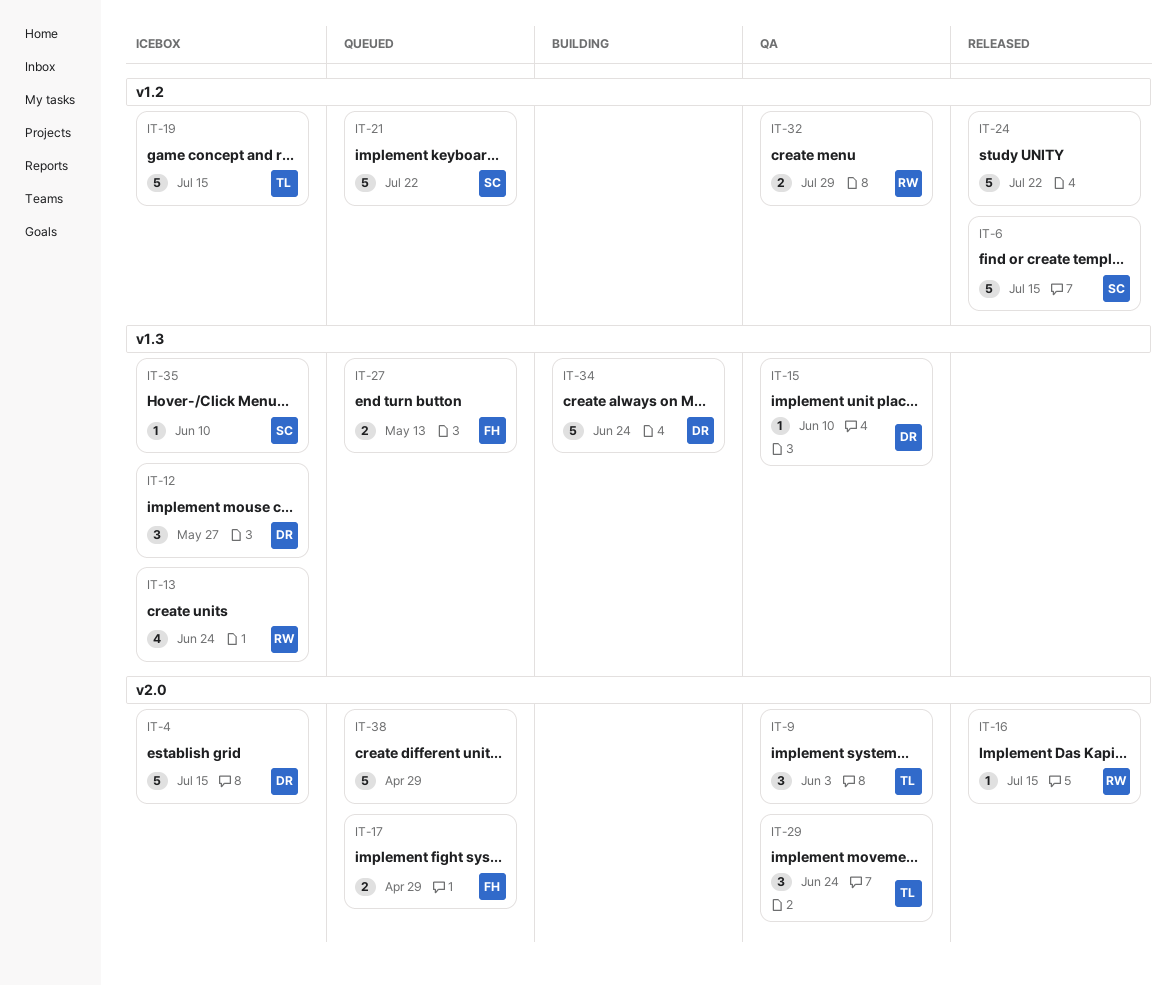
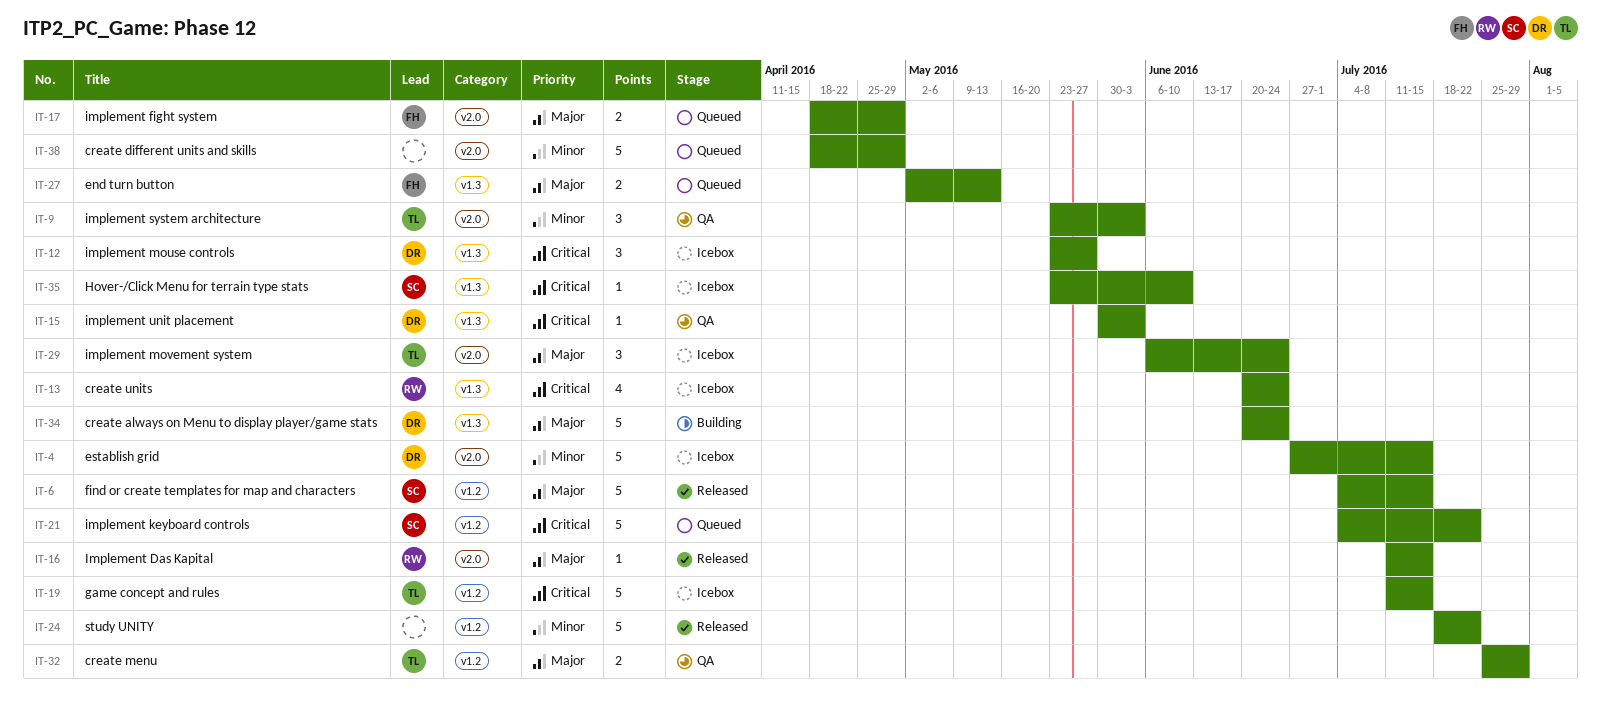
IT-15, due: Jun 10 -> Jun 3
IT-29, status: QA -> Icebox
IT-32, owner: RW -> TL

